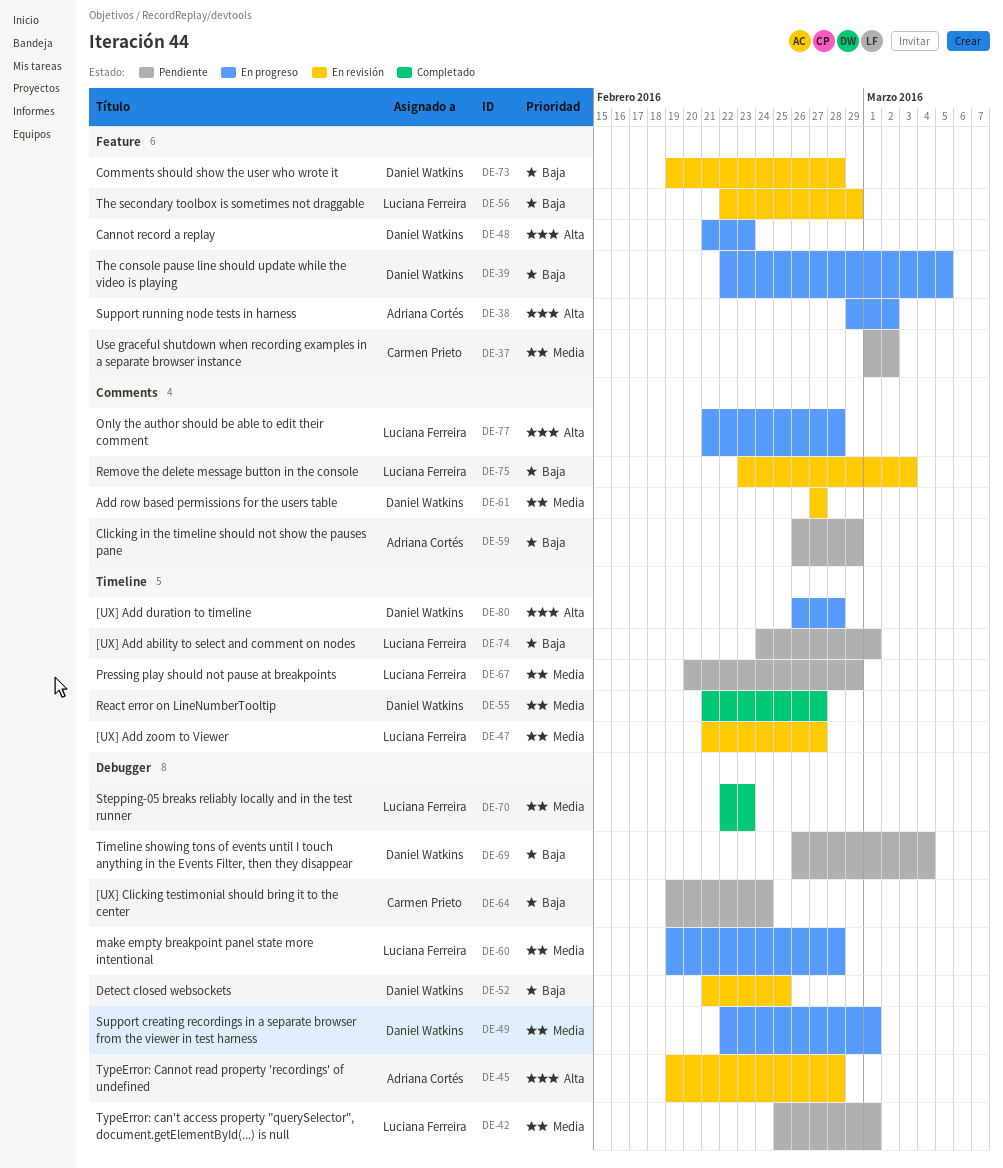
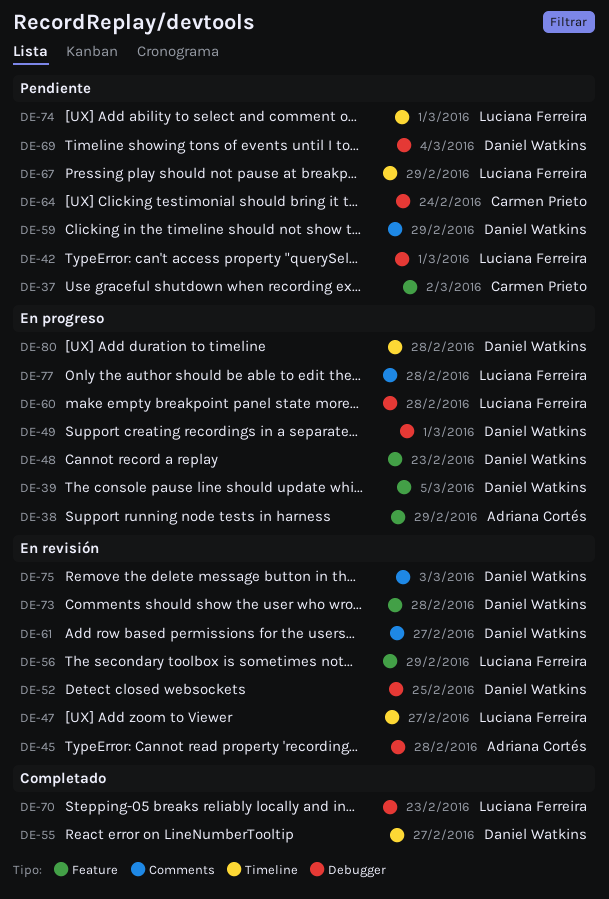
DE-38, due: Mar 2 -> Feb 29
DE-59, owner: Adriana Cortés -> Daniel Watkins
DE-75, owner: Luciana Ferreira -> Daniel Watkins

